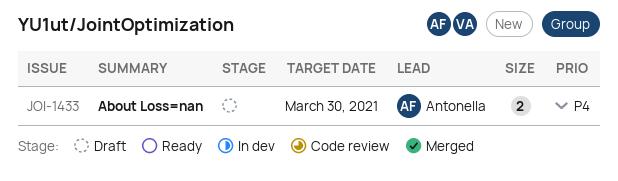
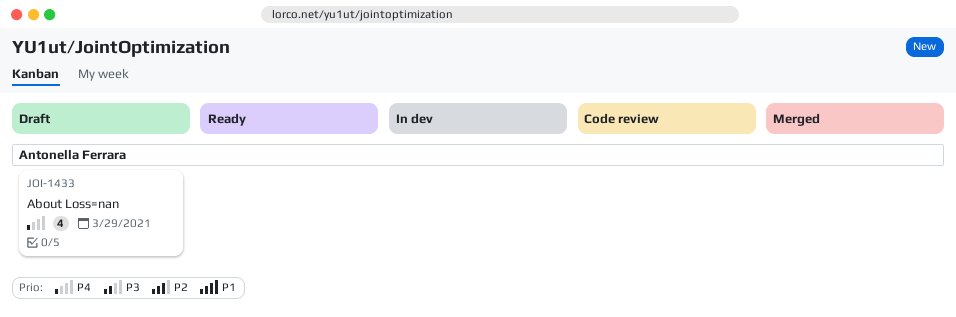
JOI-1433, estimate: 2 -> 4
JOI-1433, due: Mar 30 -> Mar 29

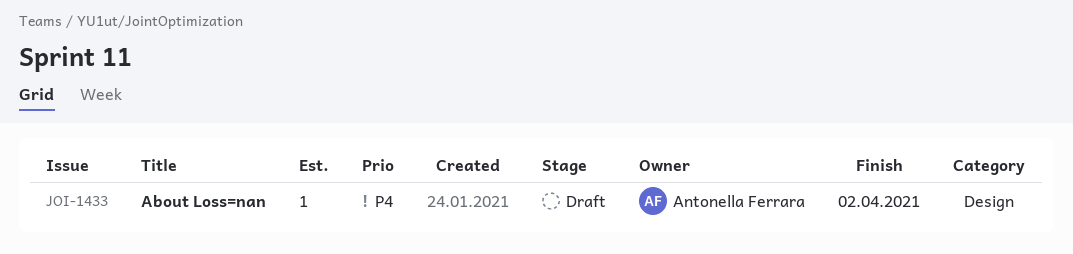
JOI-1433, estimate: 4 -> 1
JOI-1433, due: Mar 29 -> Apr 2

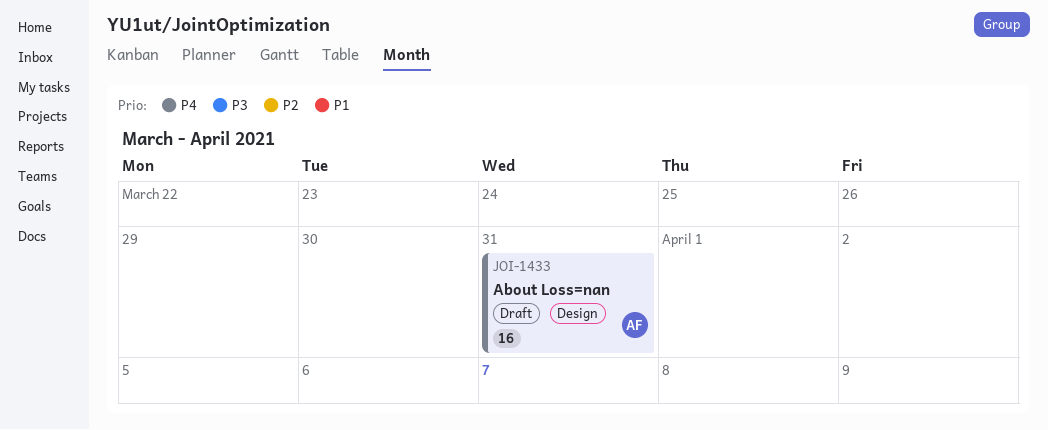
JOI-1433, estimate: 1 -> 16
JOI-1433, due: Apr 2 -> Mar 31

